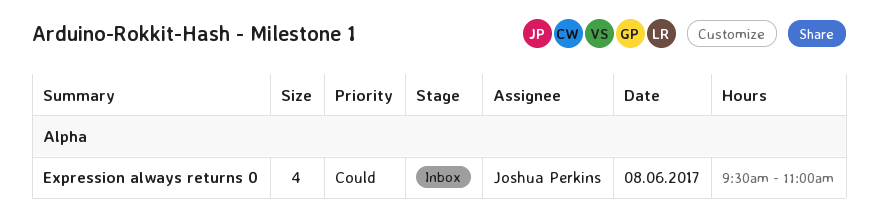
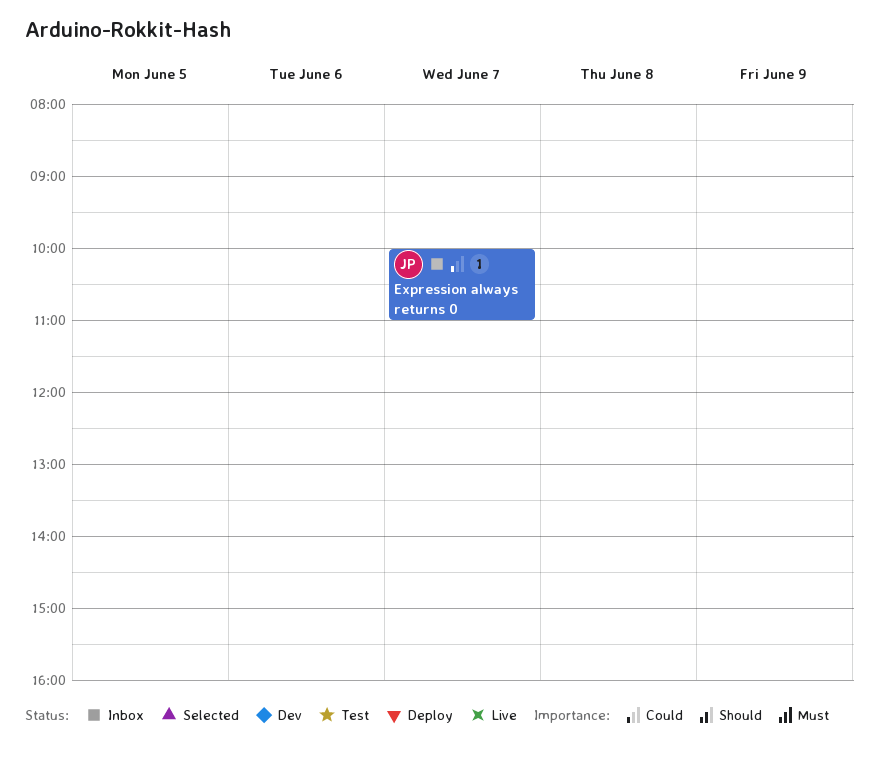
Expression always returns 0, estimate: 4 -> 1
Expression always returns 0, day: Jun 8 -> Jun 7
Expression always returns 0, begins: 09:30 -> 10:00

